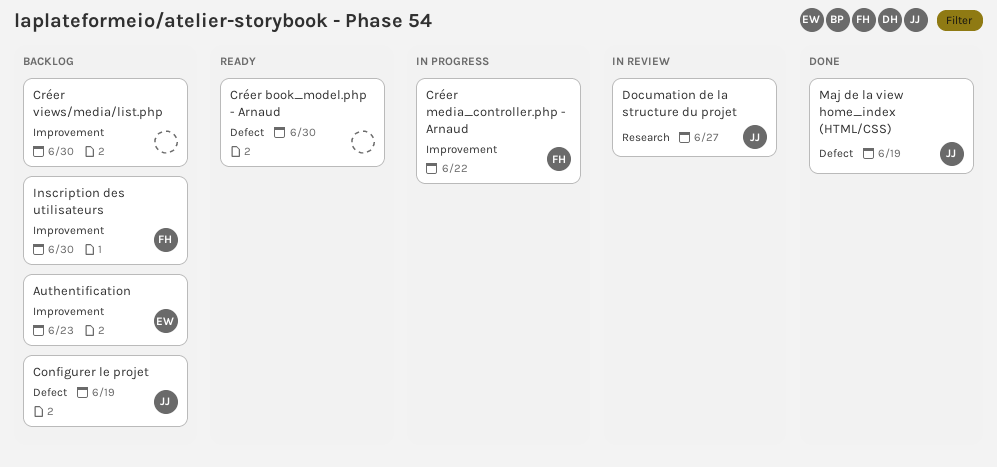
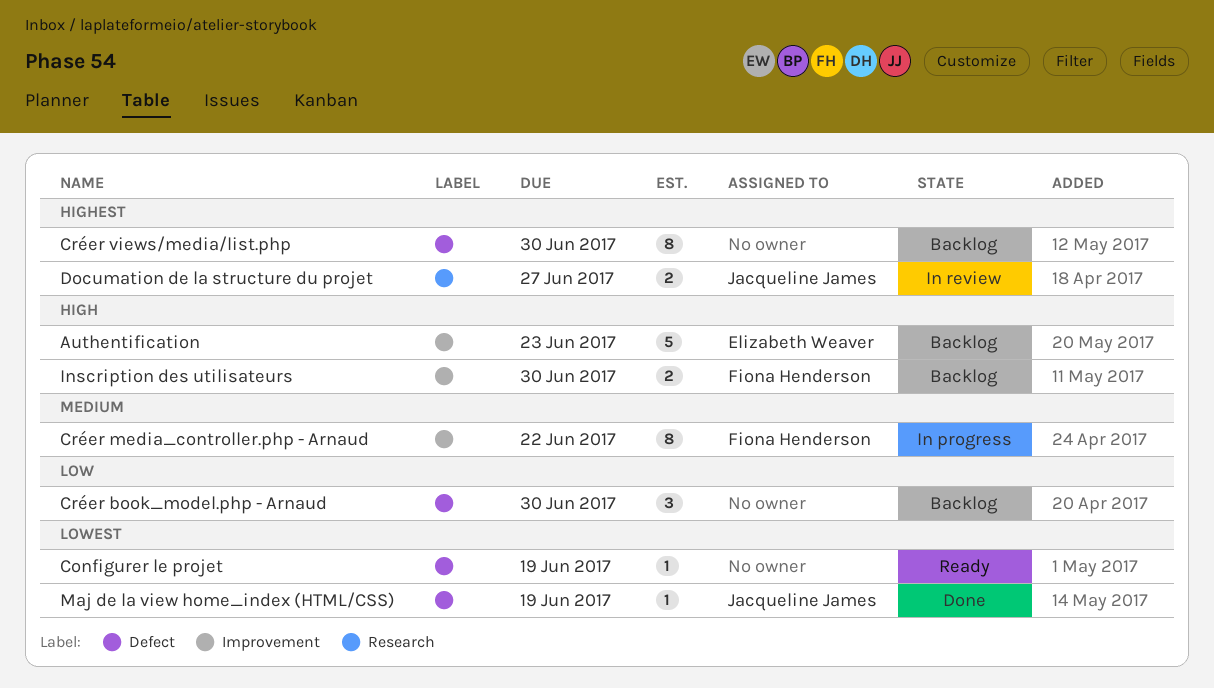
Configurer le projet, status: Backlog -> Ready
Configurer le projet, owner: Jacqueline James -> none
Créer book_model.php - Arnaud, status: Ready -> Backlog
Créer views/media/list.php, label: Improvement -> Defect

